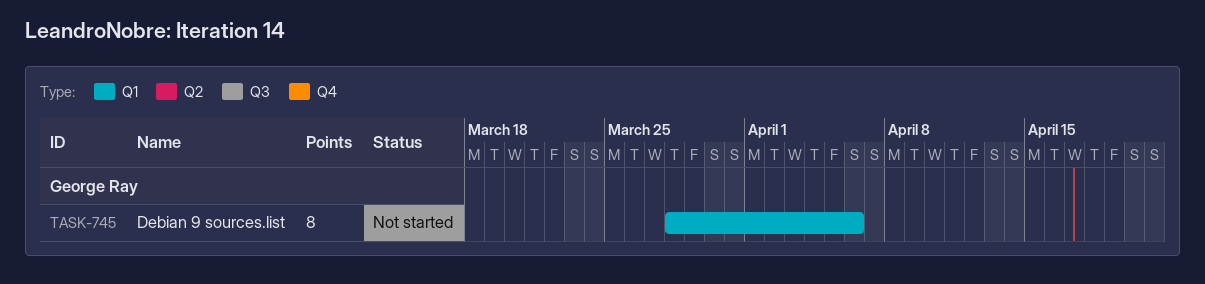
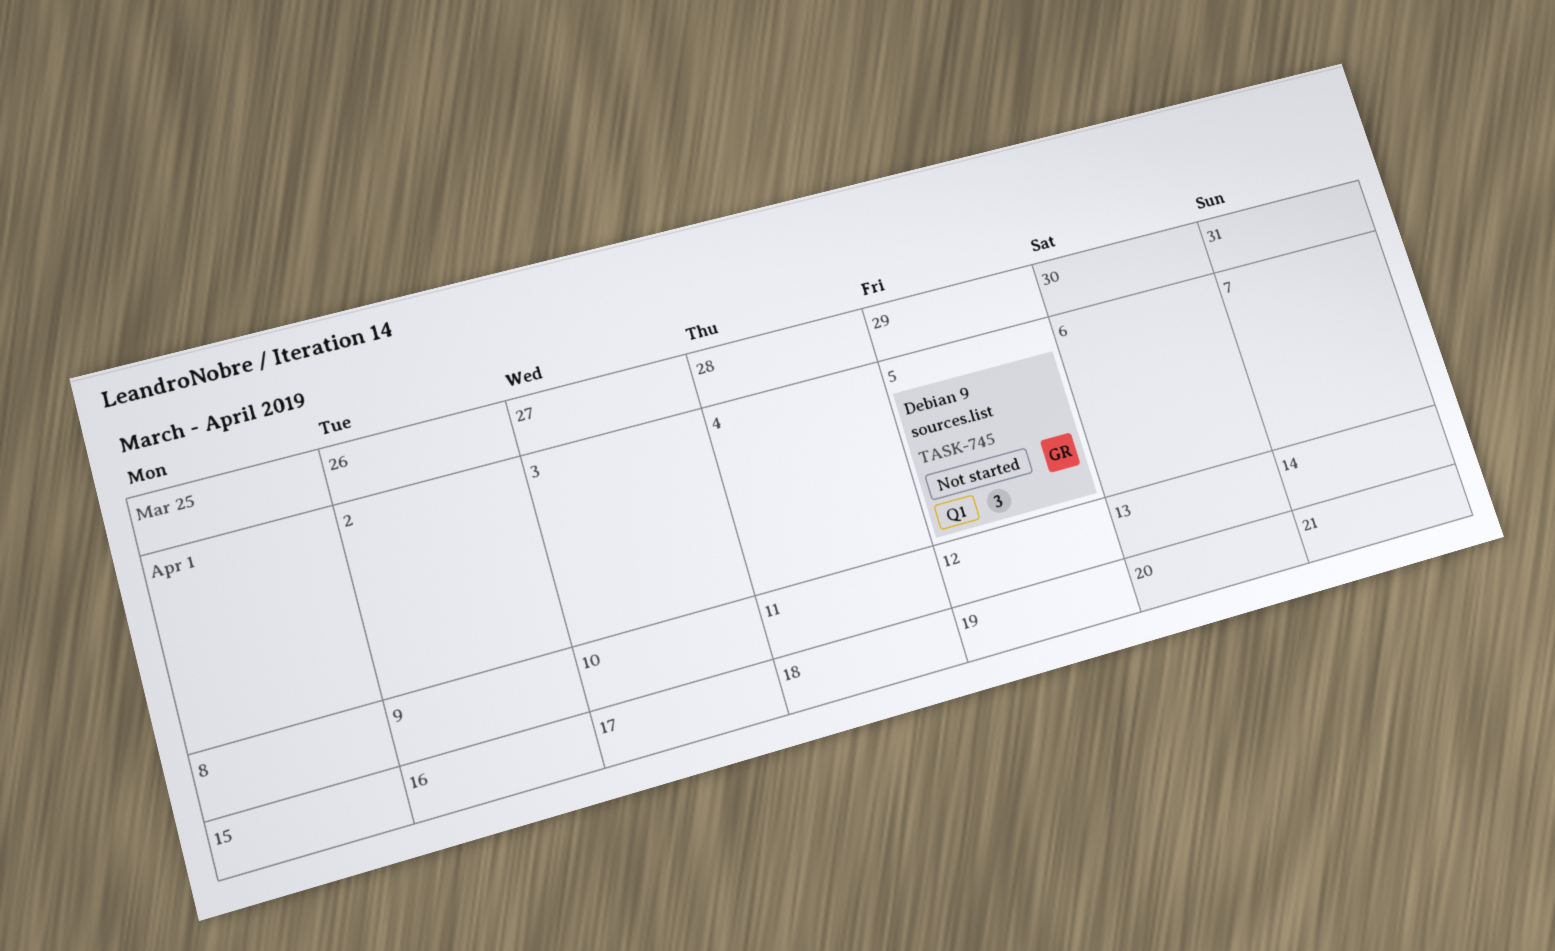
TASK-745, estimate: 8 -> 3
TASK-745, due: Apr 6 -> Apr 5

